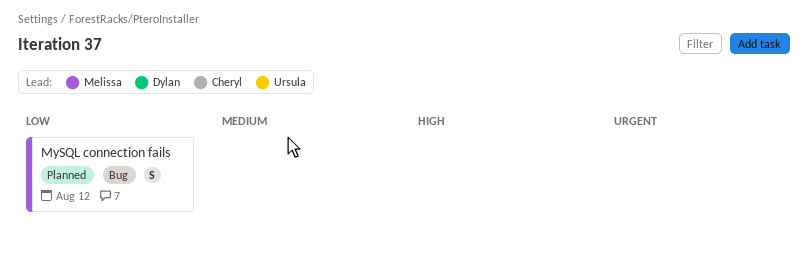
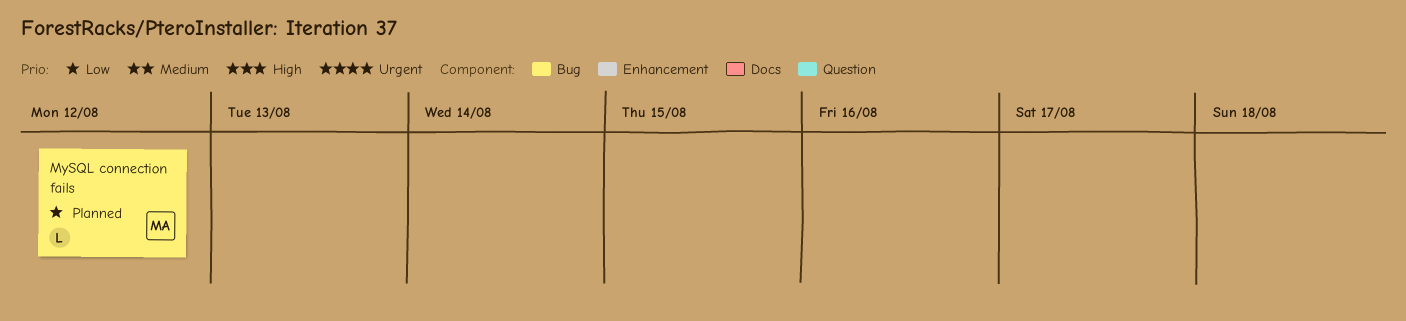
MySQL connection fails, estimate: S -> L

